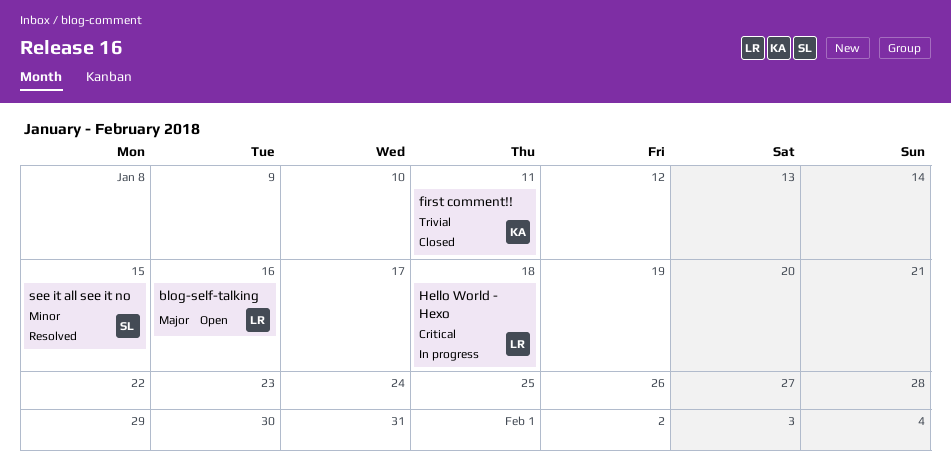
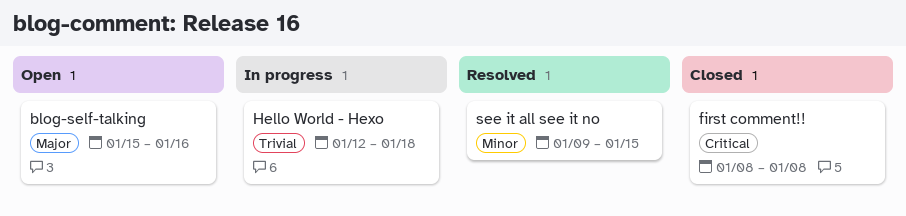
first comment!!, priority: Trivial -> Critical
first comment!!, due: Jan 11 -> Jan 8
Hello World - Hexo, priority: Critical -> Trivial

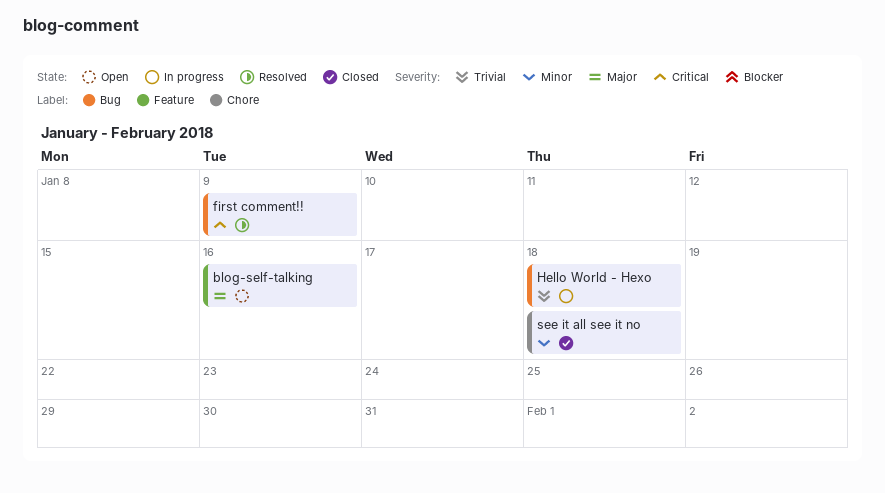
first comment!!, status: Closed -> Resolved
first comment!!, due: Jan 8 -> Jan 9
see it all see it no, status: Resolved -> Closed
see it all see it no, due: Jan 15 -> Jan 18

